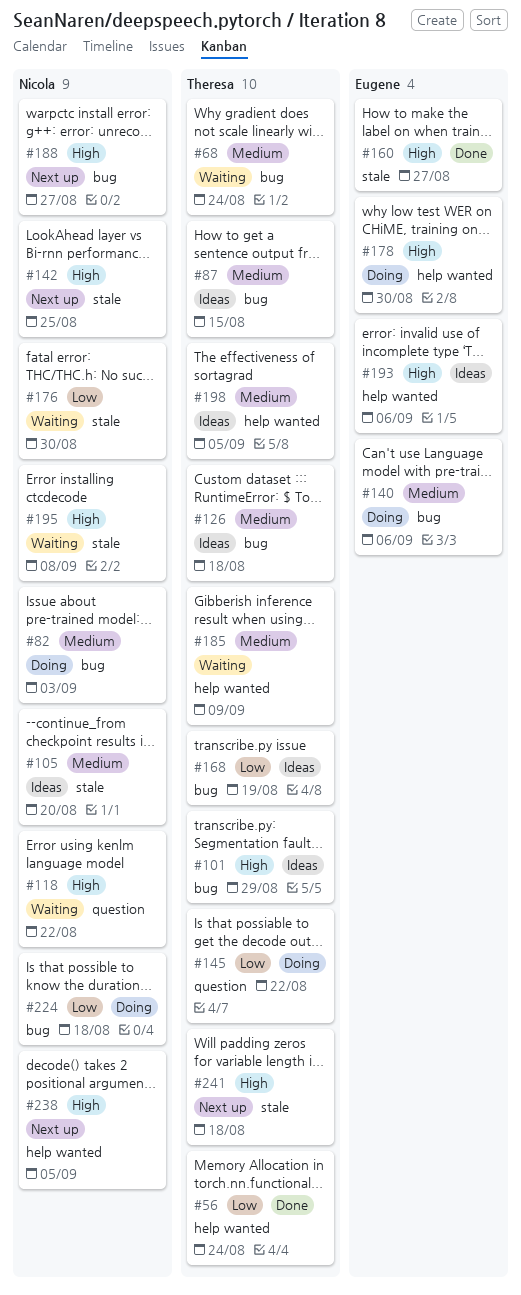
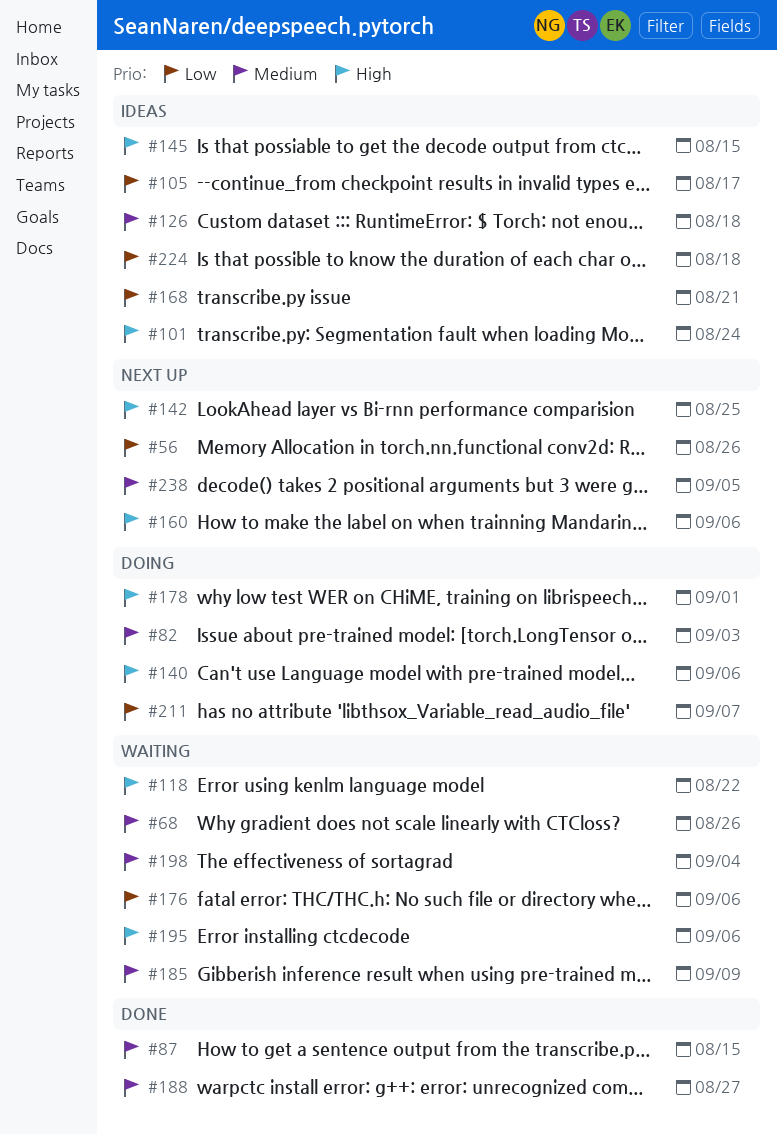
#56, status: Done -> Next up
#56, due: Aug 24 -> Aug 26
#68, due: Aug 24 -> Aug 26
#87, status: Ideas -> Done
#101, due: Aug 29 -> Aug 24
#105, priority: Medium -> Low
#105, due: Aug 20 -> Aug 17
#140, priority: Medium -> High
#145, status: Doing -> Ideas
#145, priority: Low -> High
#145, due: Aug 22 -> Aug 15
#160, status: Done -> Next up
#160, due: Aug 27 -> Sep 6
#168, due: Aug 19 -> Aug 21
#176, due: Aug 30 -> Sep 6
#178, due: Aug 30 -> Sep 1
#188, status: Next up -> Done
#188, priority: High -> Medium
#193: present -> none
#195, due: Sep 8 -> Sep 6
#198, status: Ideas -> Waiting
#198, due: Sep 5 -> Sep 4
#211: none -> present
#224, status: Doing -> Ideas
#238, priority: High -> Medium
#241: present -> none

